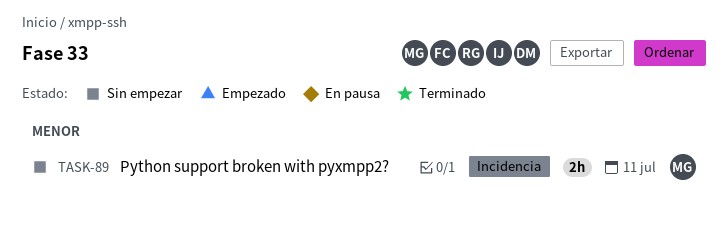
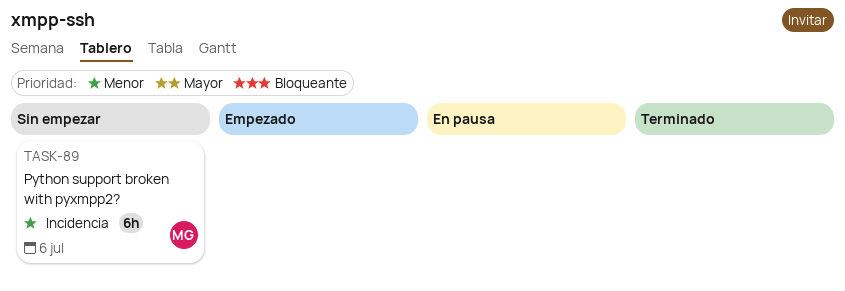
TASK-89, estimate: 2h -> 6h
TASK-89, due: Jul 11 -> Jul 6

